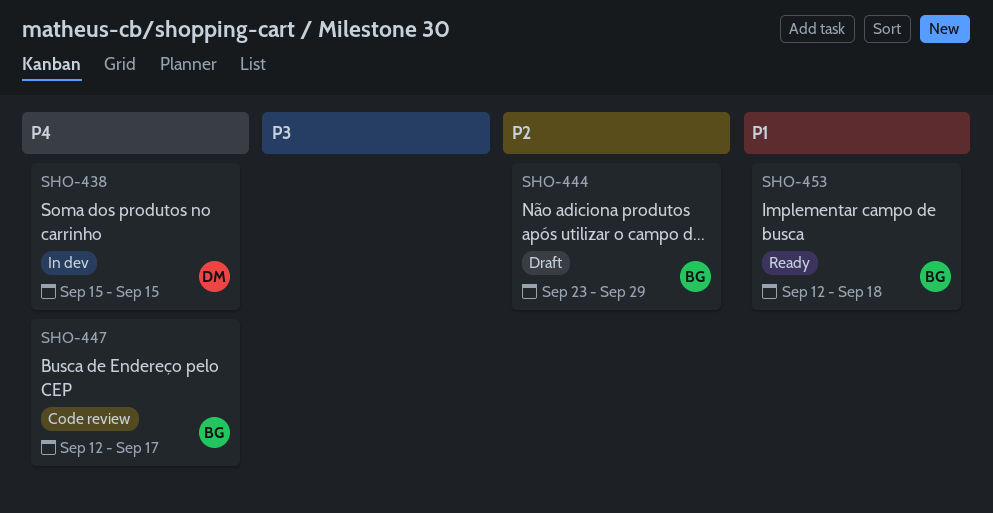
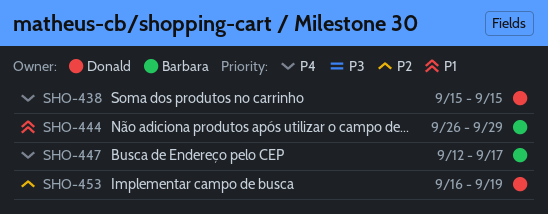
SHO-444, priority: P2 -> P1
SHO-444, start: Sep 23 -> Sep 26
SHO-453, owner: Barbara -> Donald
SHO-453, priority: P1 -> P2
SHO-453, start: Sep 12 -> Sep 16
SHO-453, due: Sep 18 -> Sep 19

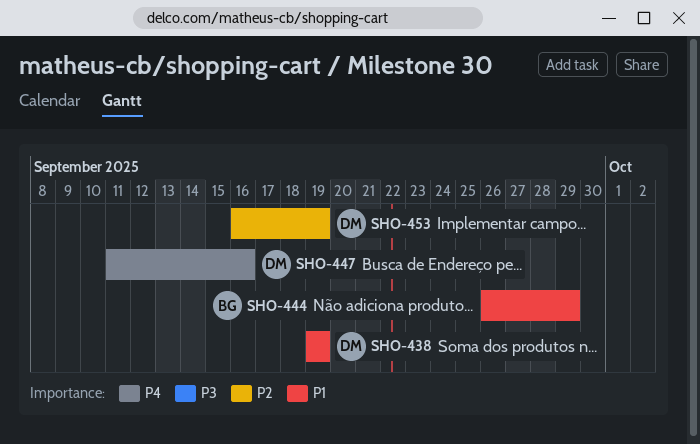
SHO-438, priority: P4 -> P1
SHO-438, start: Sep 15 -> Sep 19
SHO-438, due: Sep 15 -> Sep 19
SHO-447, owner: Barbara -> Donald
SHO-447, start: Sep 12 -> Sep 11
SHO-447, due: Sep 17 -> Sep 16

